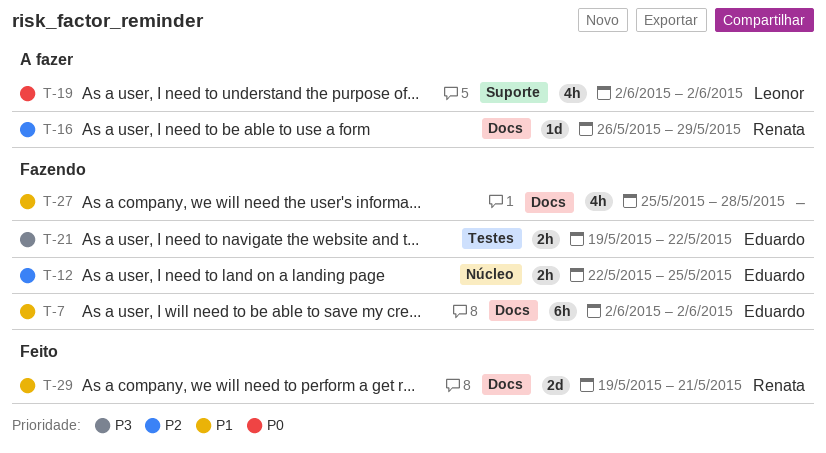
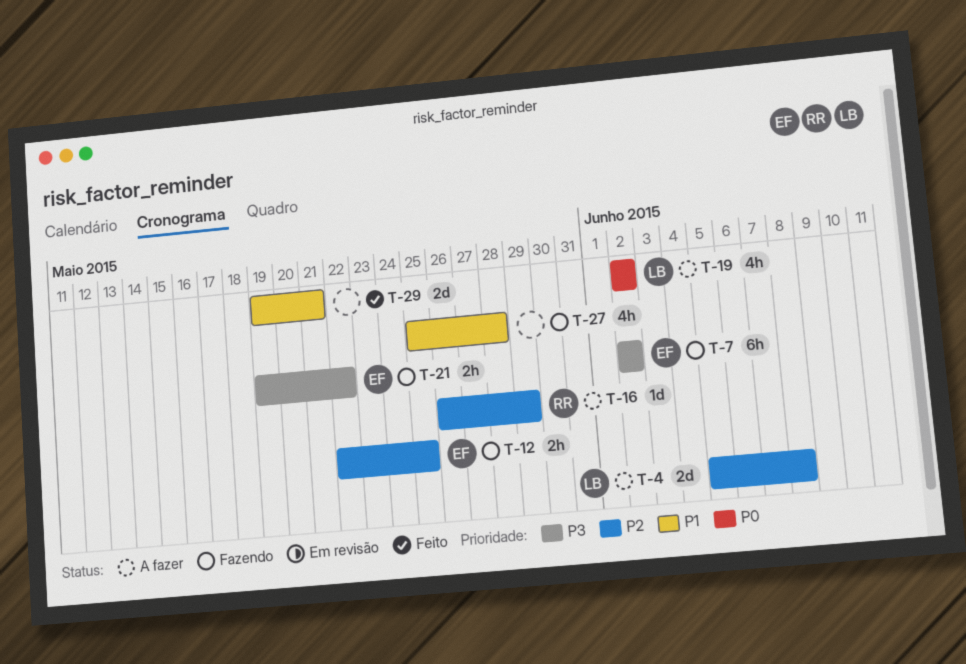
T-4: none -> present
T-7, priority: P1 -> P3
T-29, owner: Renata -> none

